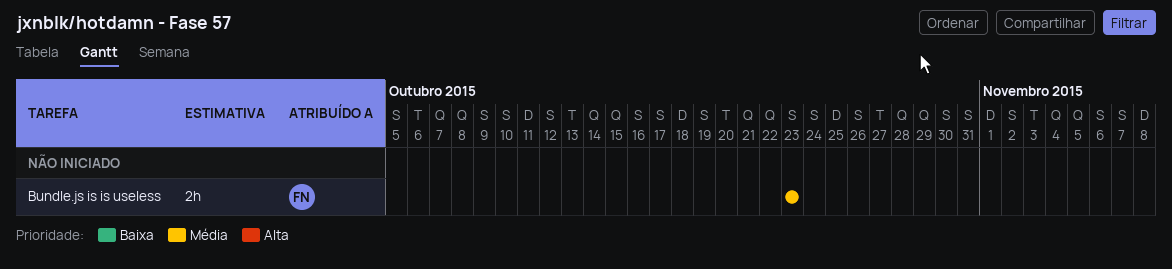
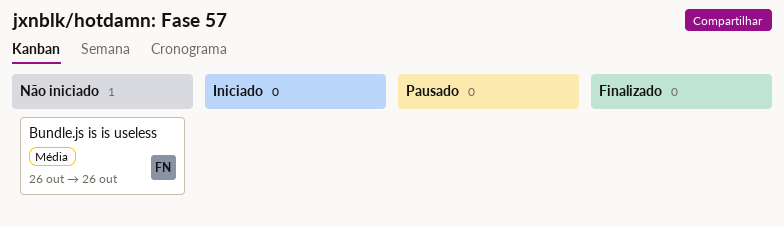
Bundle.js is is useless, start: Oct 23 -> Oct 26
Bundle.js is is useless, due: Oct 23 -> Oct 26

